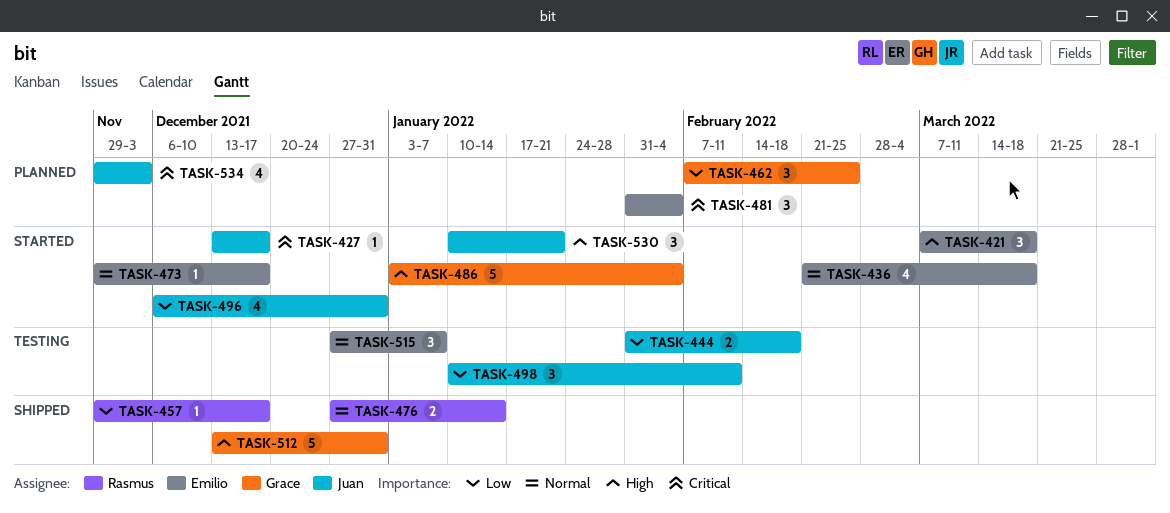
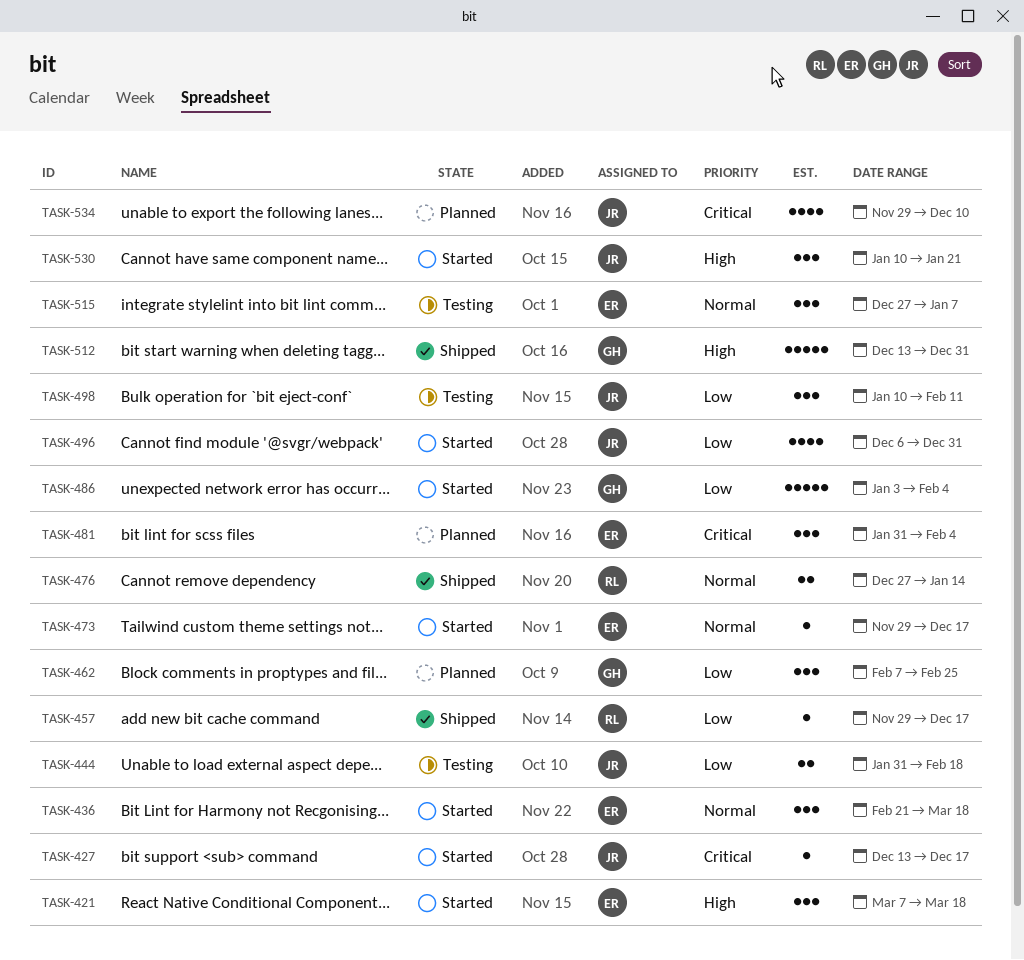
TASK-436, estimate: 4 -> 3
TASK-486, priority: High -> Low
TASK-534, due: Dec 3 -> Dec 10

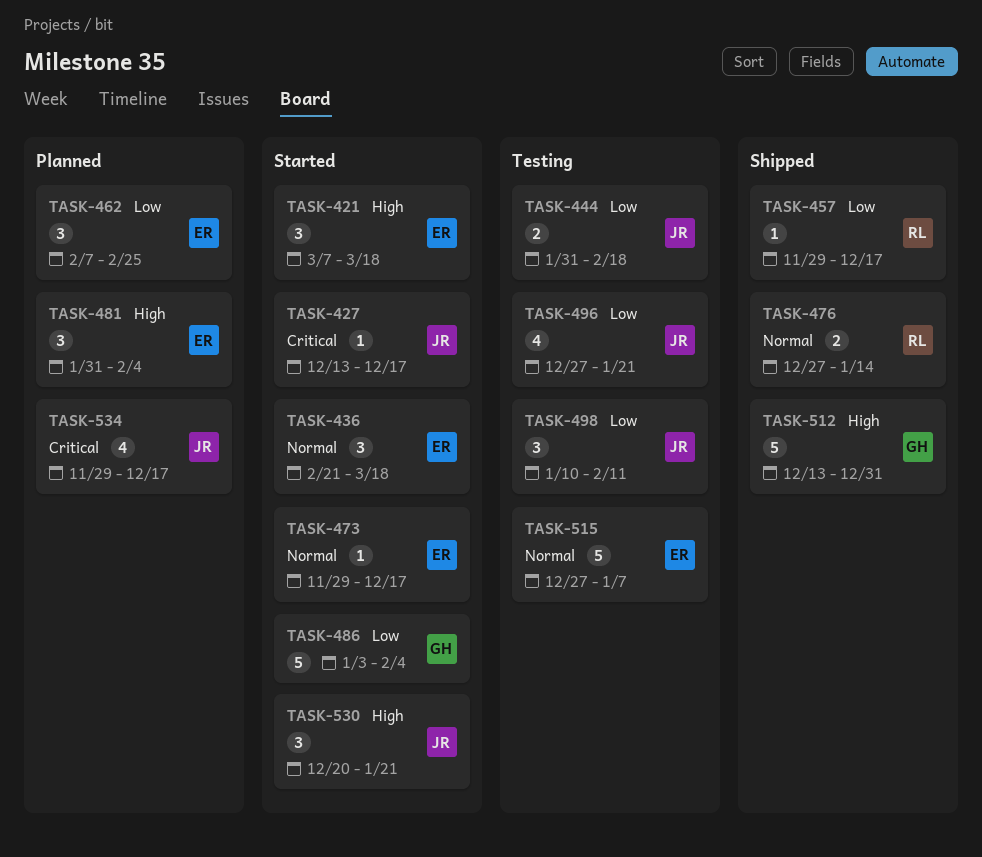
TASK-462, owner: GH -> ER
TASK-481, priority: Critical -> High
TASK-496, status: Started -> Testing
TASK-496, start: Dec 6 -> Dec 27
TASK-496, due: Dec 31 -> Jan 21
TASK-515, estimate: 3 -> 5
TASK-530, start: Jan 10 -> Dec 20
TASK-534, due: Dec 10 -> Dec 17

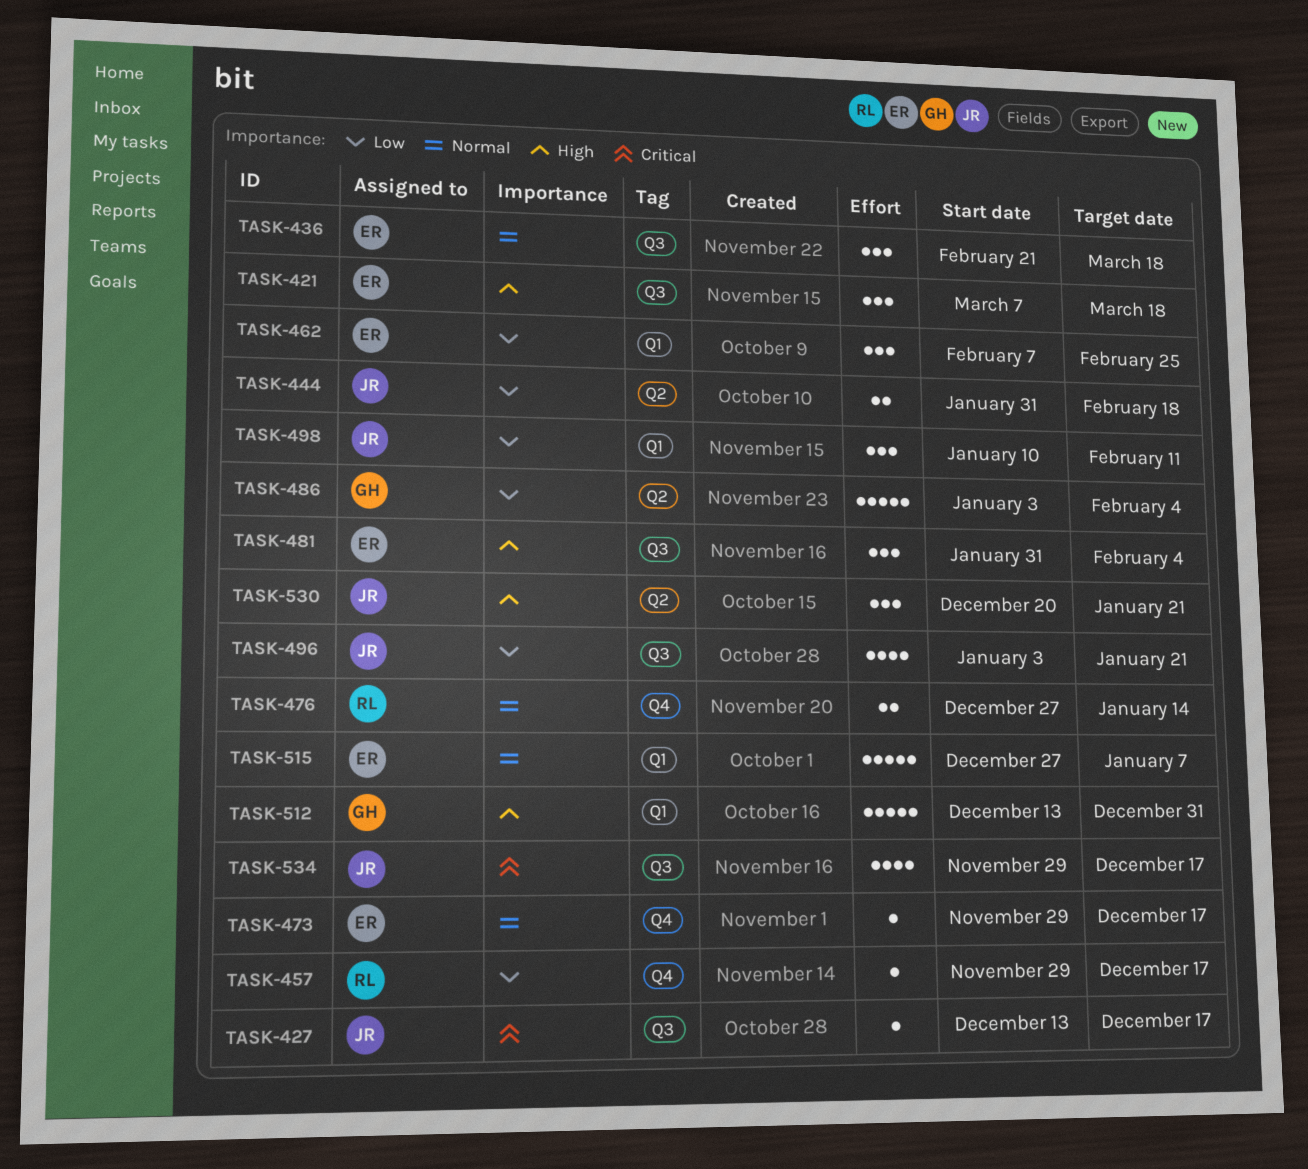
TASK-496, start: Dec 27 -> Jan 3

